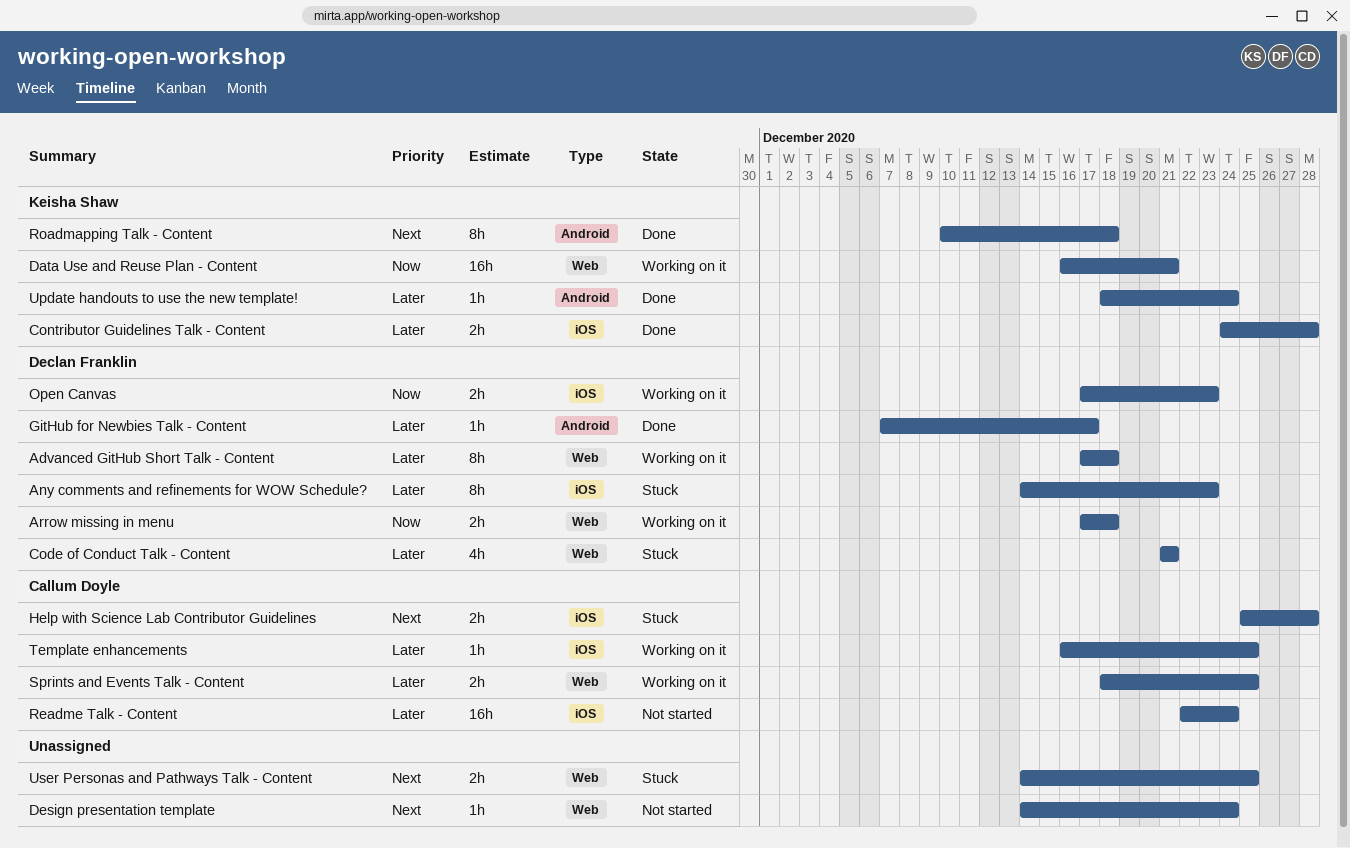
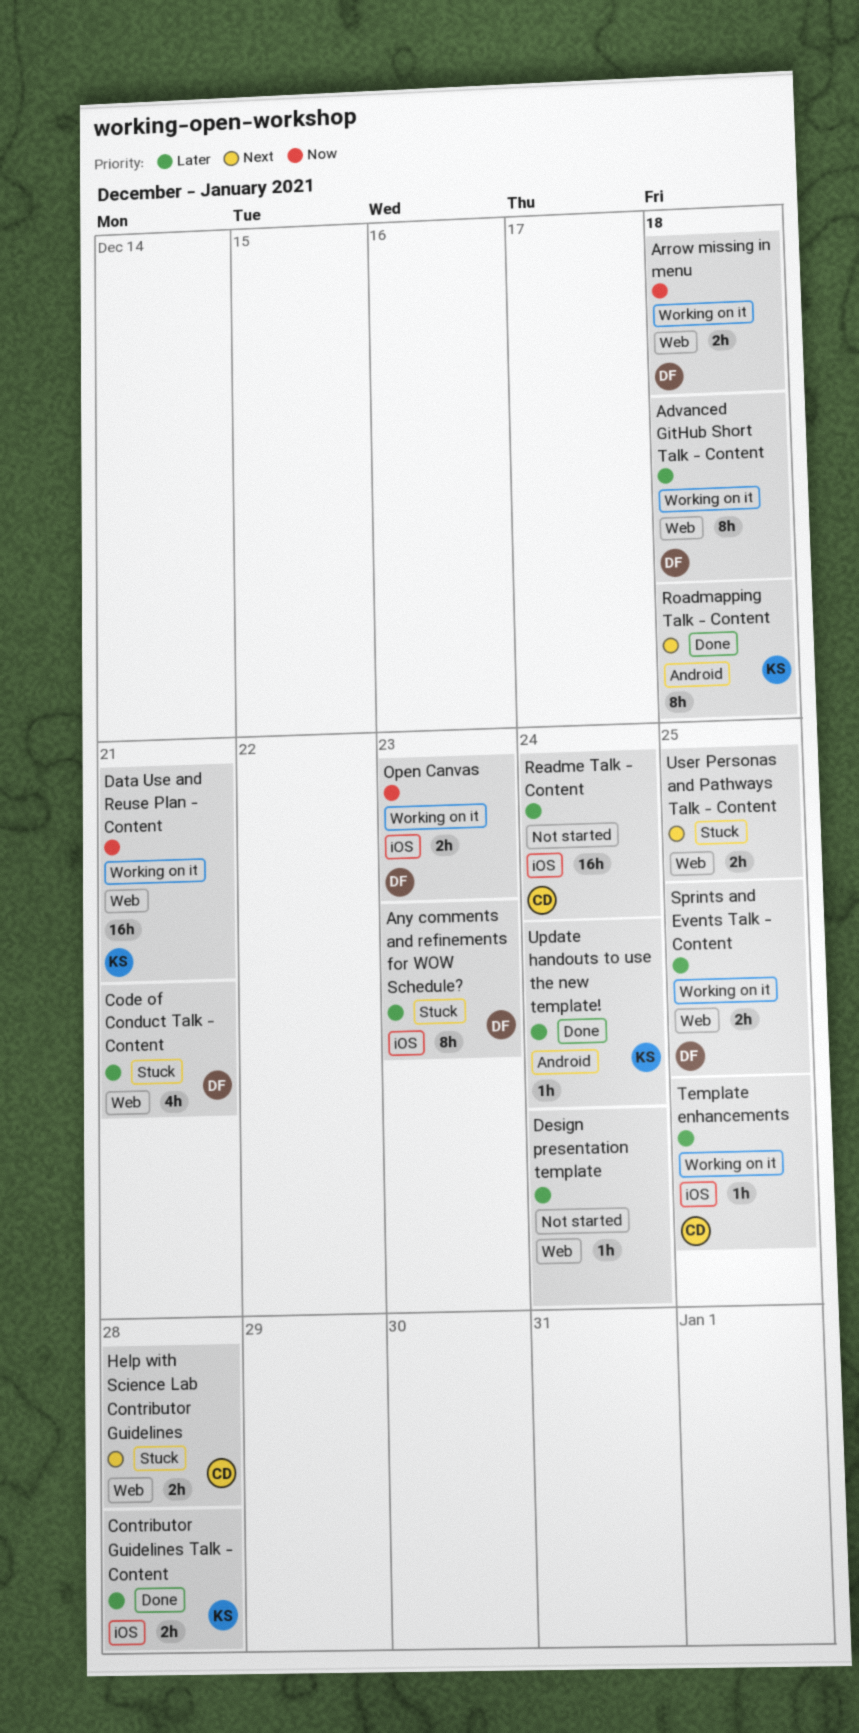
Design presentation template, priority: Next -> Later
GitHub for Newbies Talk - Content: present -> none
Help with Science Lab Contributor Guidelines, label: iOS -> Web
Sprints and Events Talk - Content, owner: Callum Doyle -> Declan Franklin

